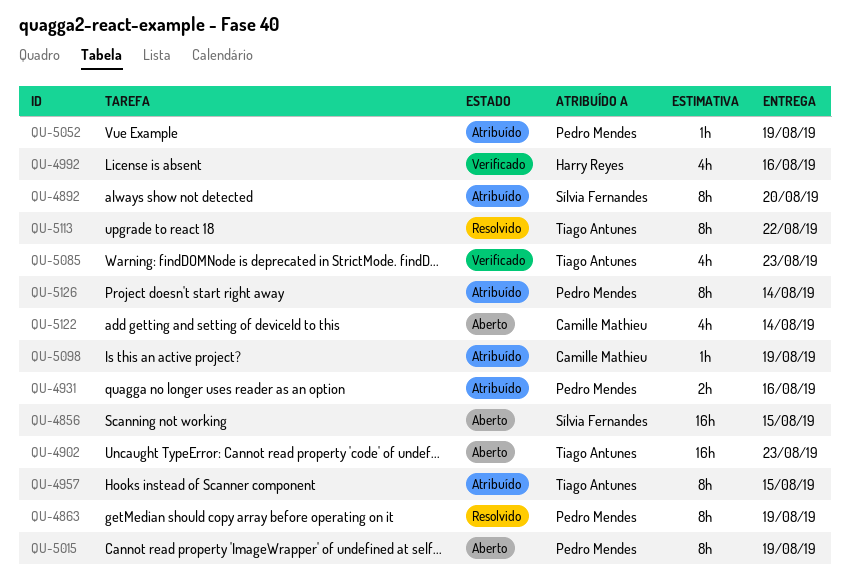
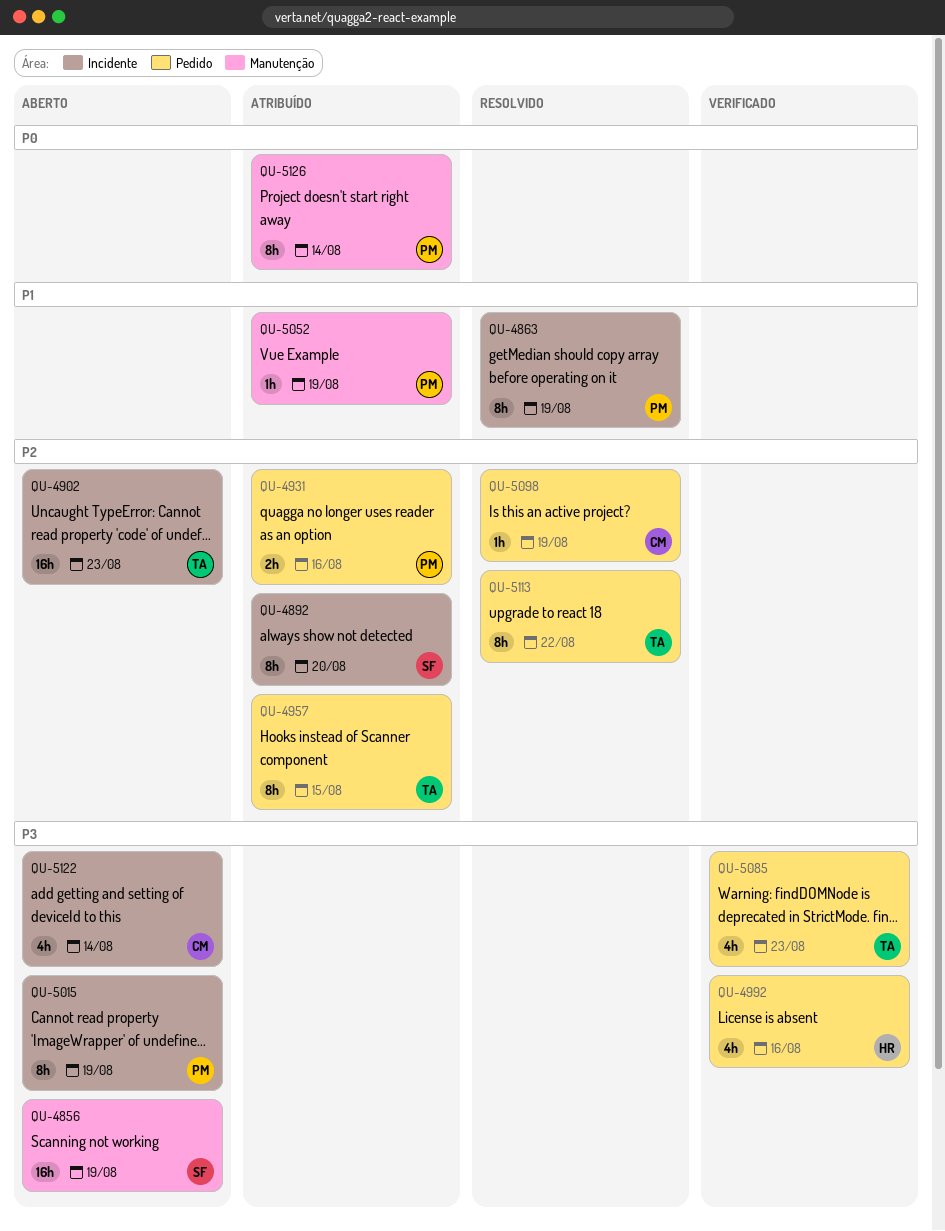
QU-4856, due: Aug 15 -> Aug 19
QU-5098, status: Atribuído -> Resolvido

